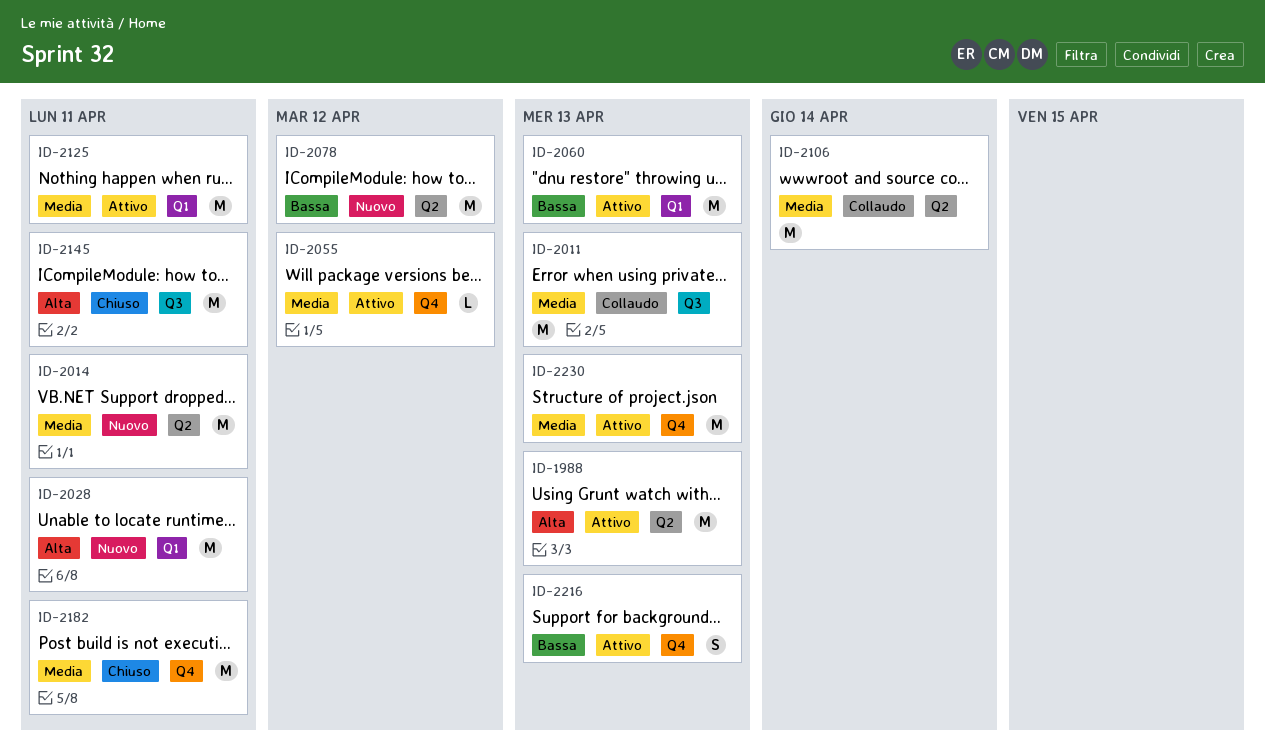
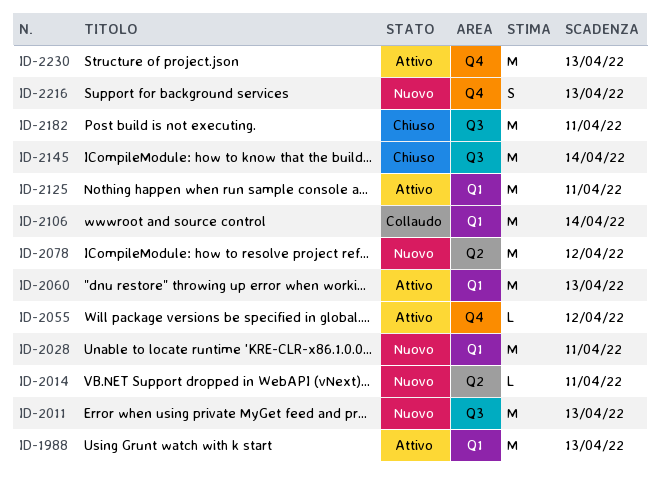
ID-1988, label: Q2 -> Q1
ID-2011, status: Collaudo -> Nuovo
ID-2014, estimate: M -> L
ID-2106, label: Q2 -> Q1
ID-2145, due: Apr 11 -> Apr 14
ID-2182, label: Q4 -> Q3
ID-2216, status: Attivo -> Nuovo

